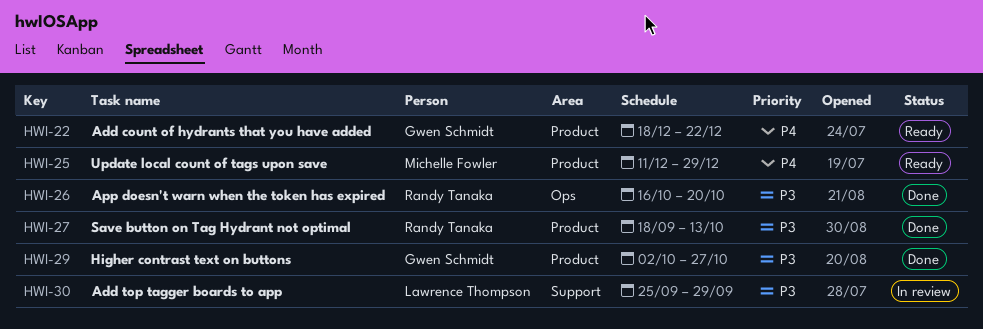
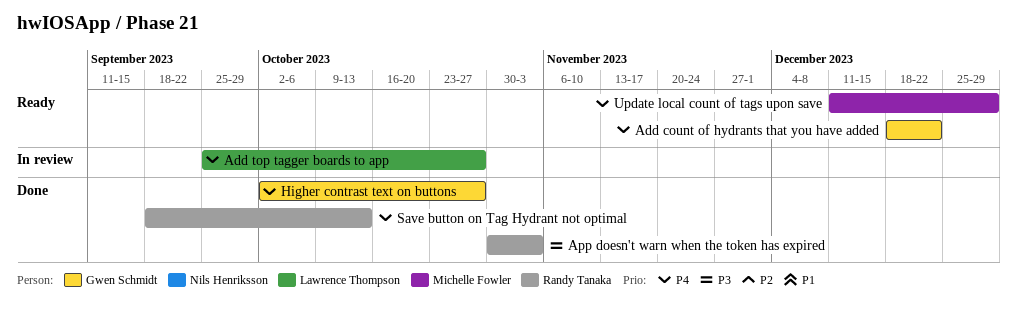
Add top tagger boards to app, priority: P3 -> P4
Add top tagger boards to app, due: Sep 29 -> Oct 27
App doesn't warn when the token has expired, start: Oct 16 -> Oct 30
App doesn't warn when the token has expired, due: Oct 20 -> Nov 3
Higher contrast text on buttons, priority: P3 -> P4
Save button on Tag Hydrant not optimal, priority: P3 -> P4

